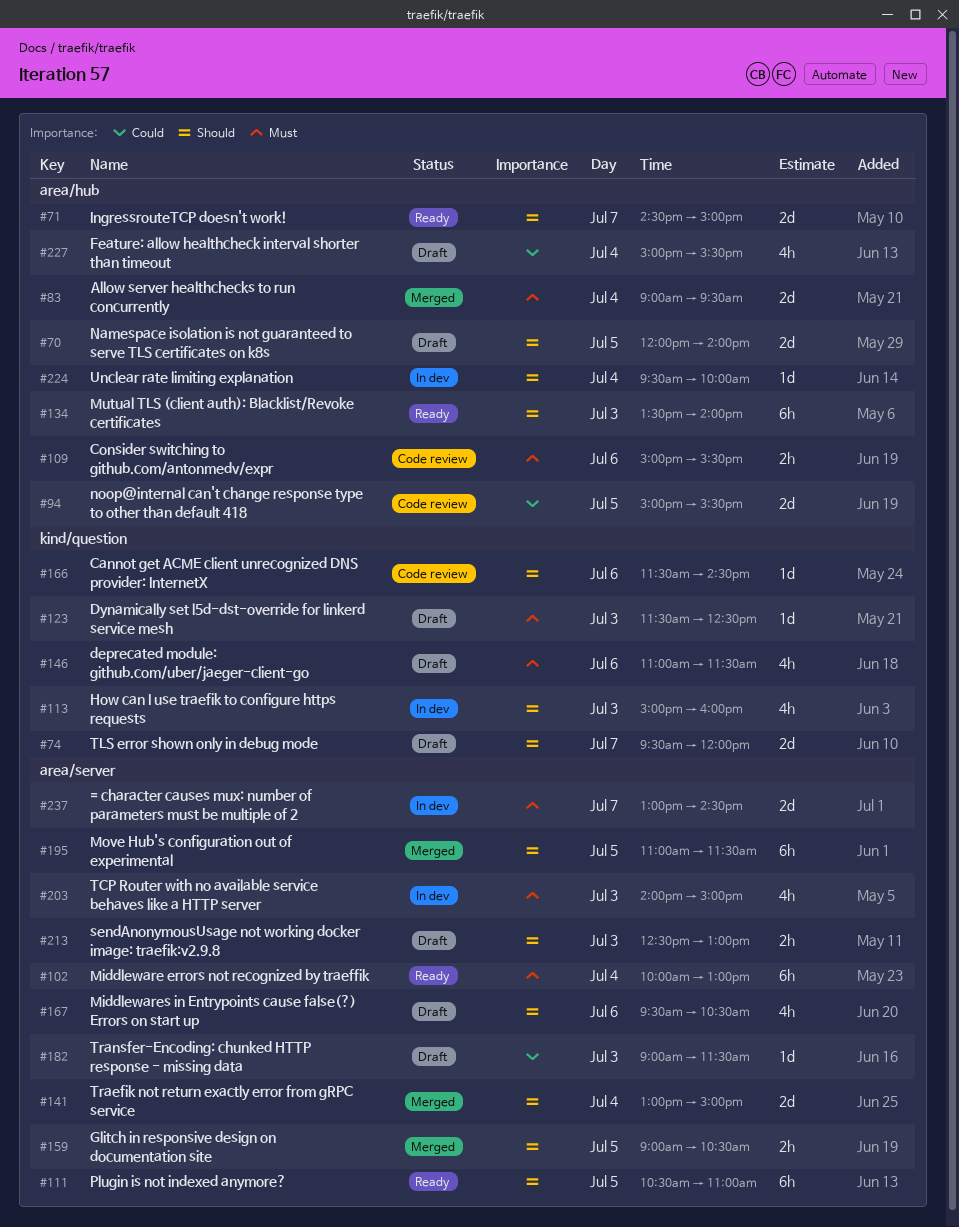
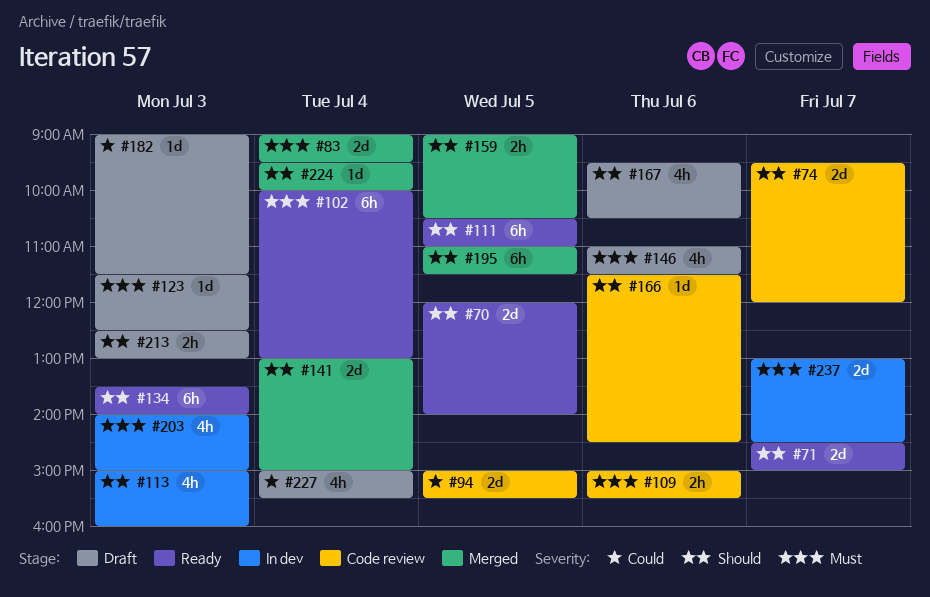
#70, status: Draft -> Ready
#74, status: Draft -> Code review
#224, status: In dev -> Merged

